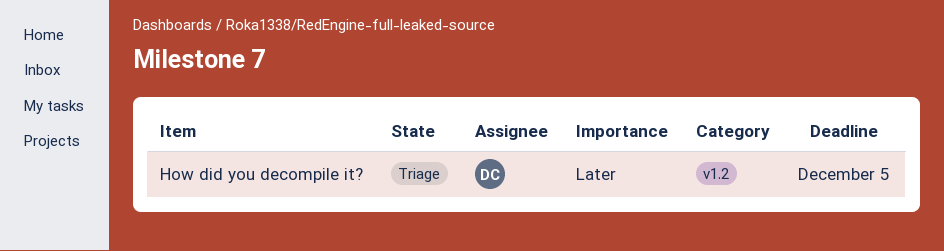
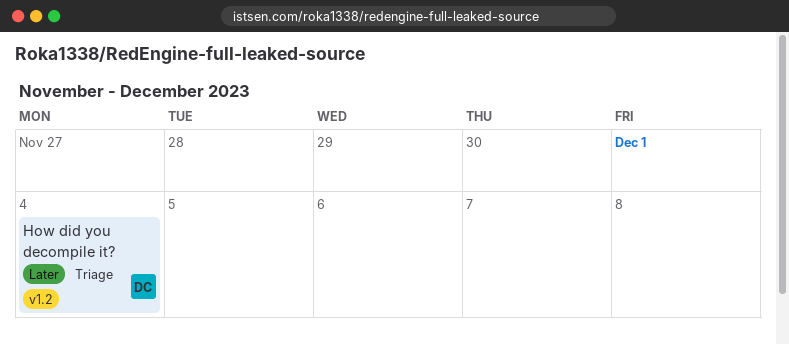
How did you decompile it?, due: Dec 5 -> Dec 4

